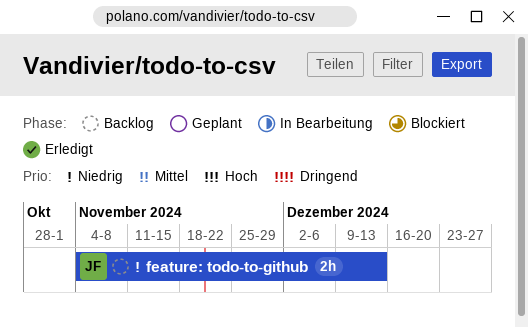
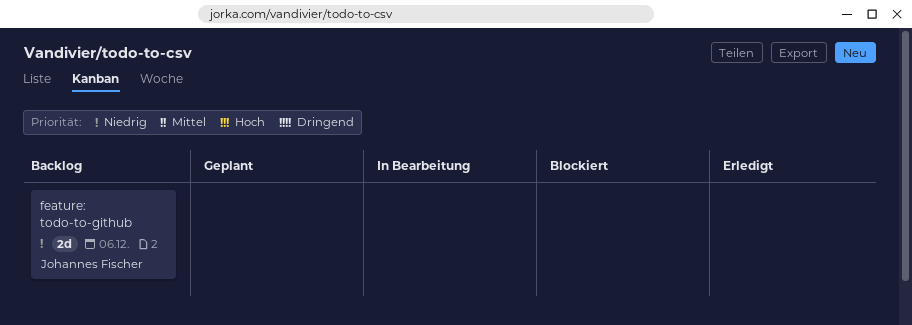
feature: todo-to-github, estimate: 2h -> 2d
feature: todo-to-github, due: Dec 13 -> Dec 6

